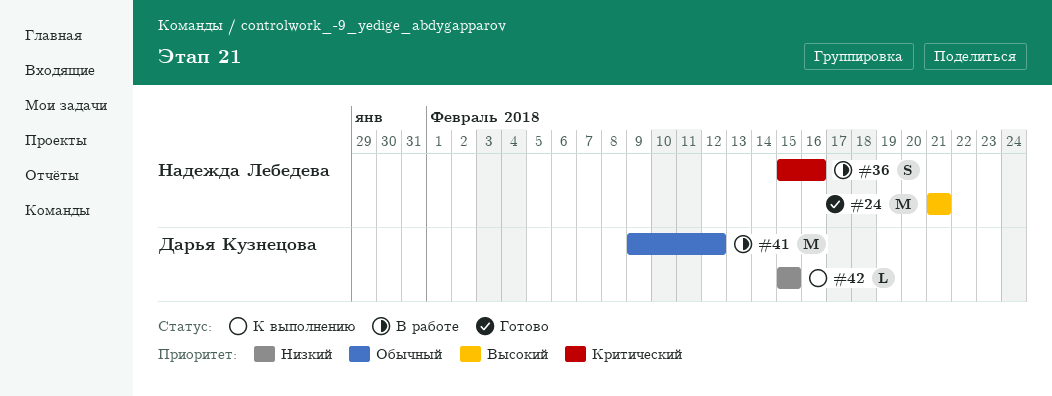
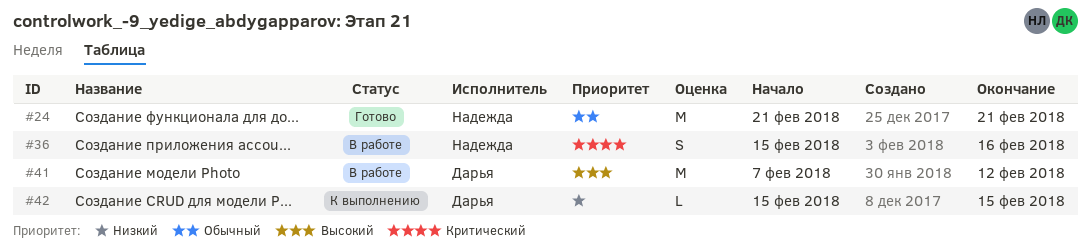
#24, priority: Высокий -> Обычный
#41, priority: Обычный -> Высокий
#41, start: Feb 9 -> Feb 7

